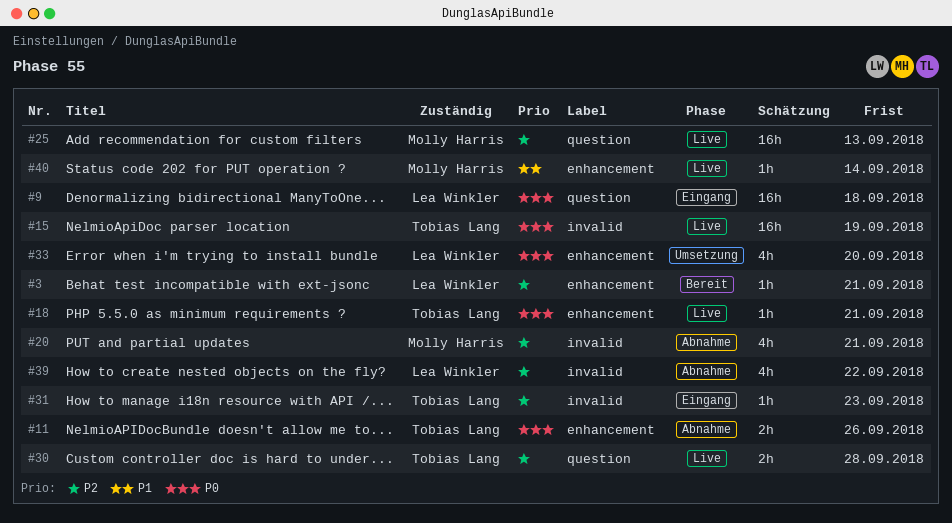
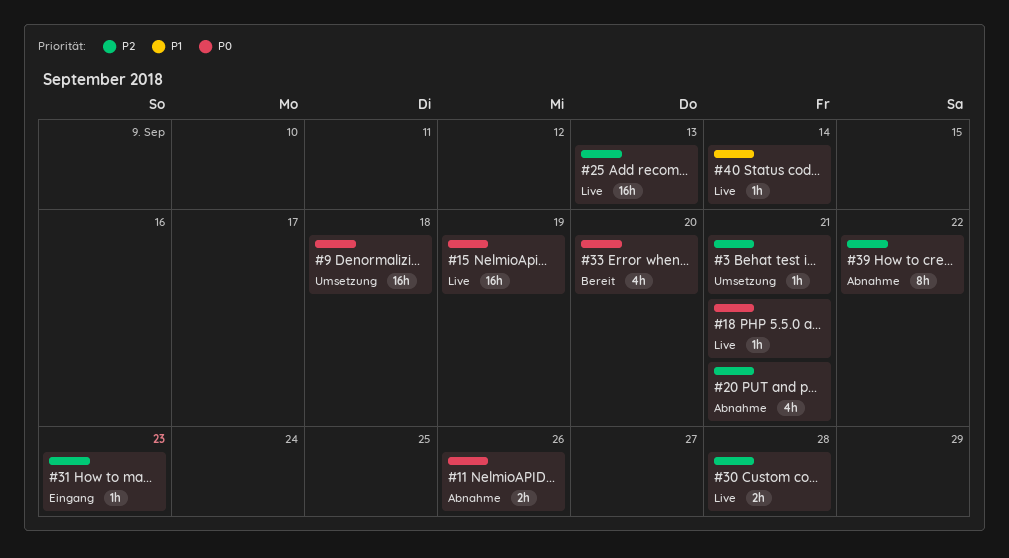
#3, status: Bereit -> Umsetzung
#9, status: Eingang -> Umsetzung
#33, status: Umsetzung -> Bereit
#39, estimate: 4h -> 8h

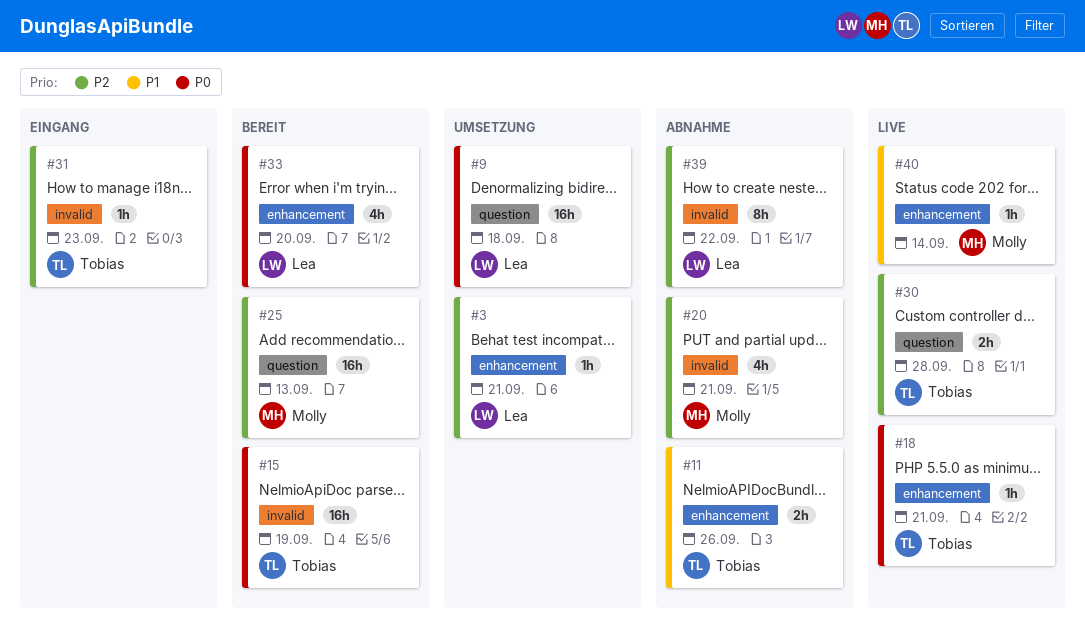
#11, priority: P0 -> P1
#15, status: Live -> Bereit
#25, status: Live -> Bereit

